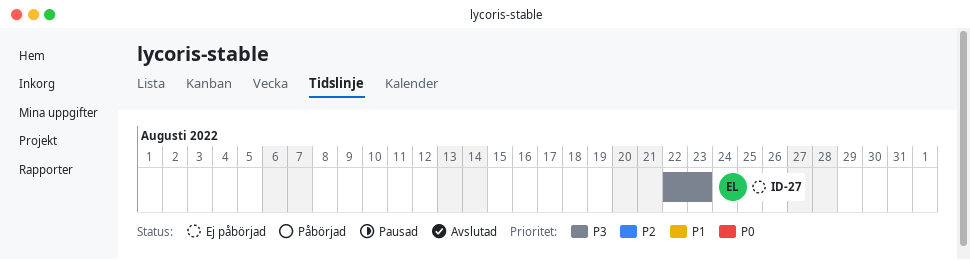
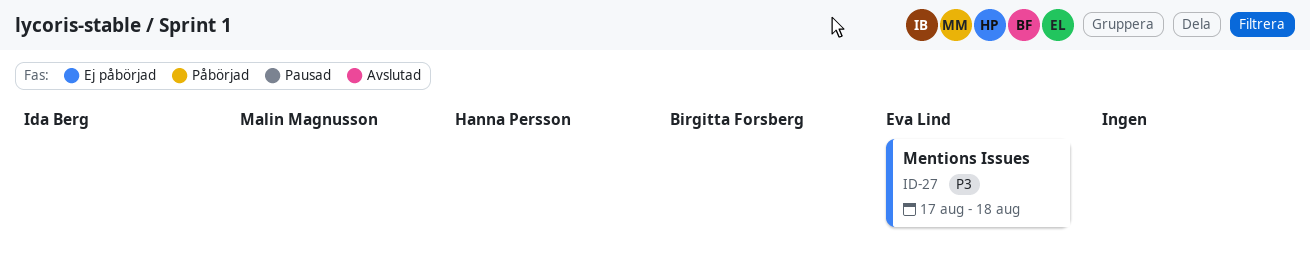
ID-27, start: Aug 22 -> Aug 17
ID-27, due: Aug 23 -> Aug 18

